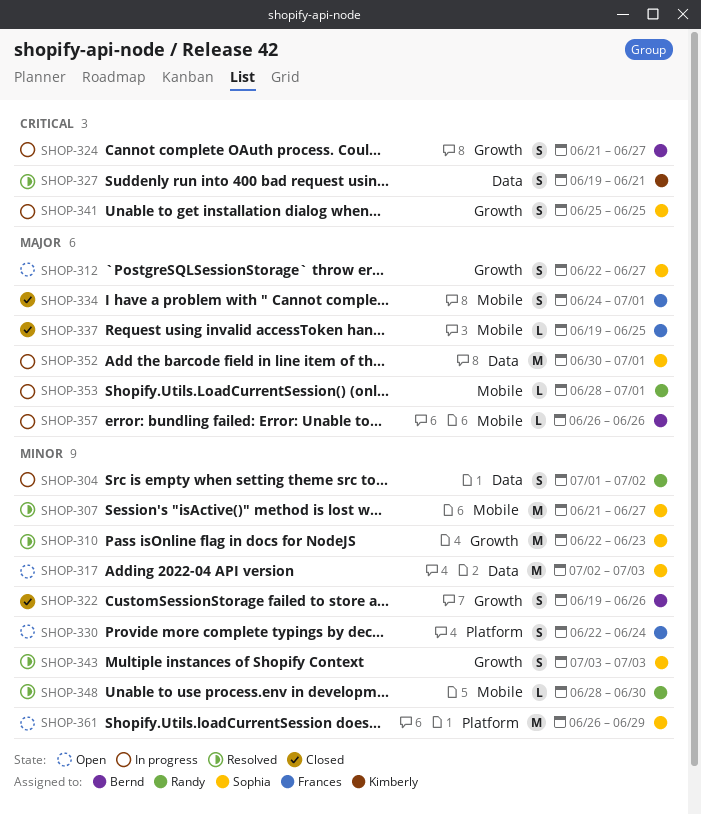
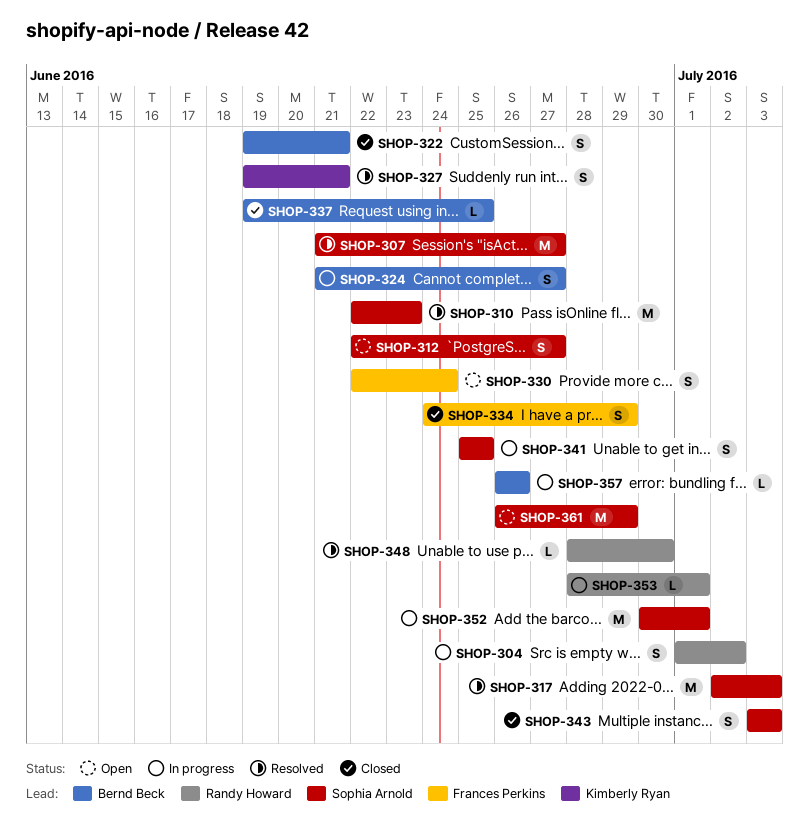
SHOP-317, status: Open -> Resolved
SHOP-322, due: Jun 26 -> Jun 21
SHOP-334, due: Jul 1 -> Jun 29
SHOP-337, owner: Frances Perkins -> Bernd Beck
SHOP-343, status: Resolved -> Closed

